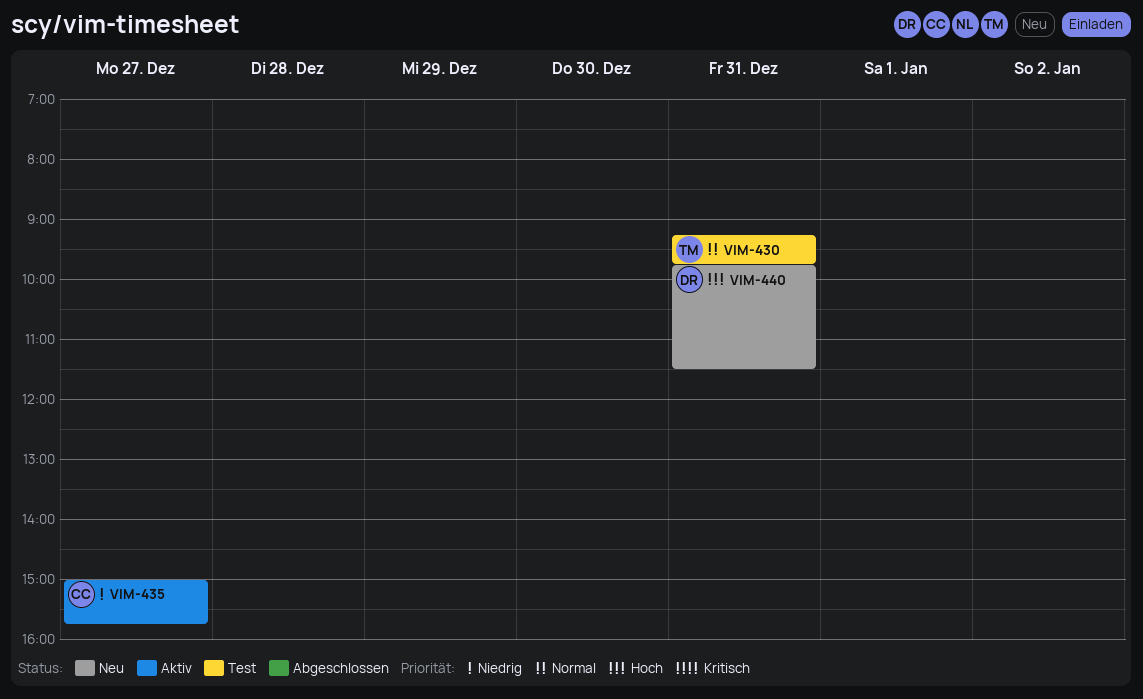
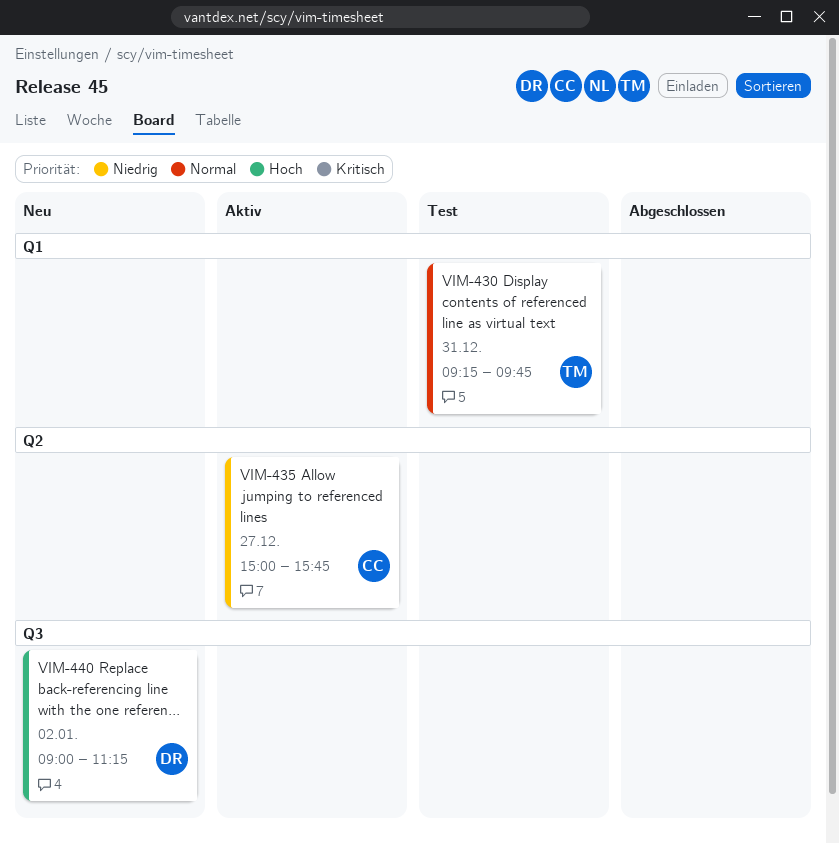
VIM-440, day: Dec 31 -> Jan 2
VIM-440, begins: 09:45 -> 09:00
VIM-440, ends: 11:30 -> 11:15

